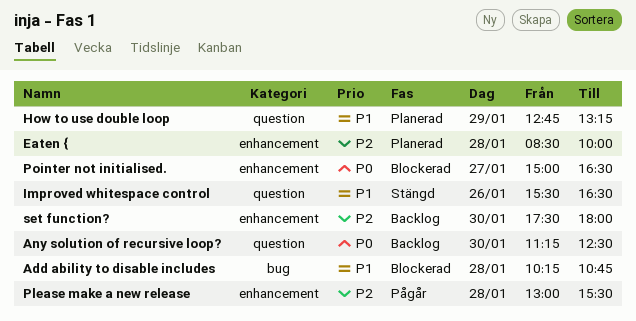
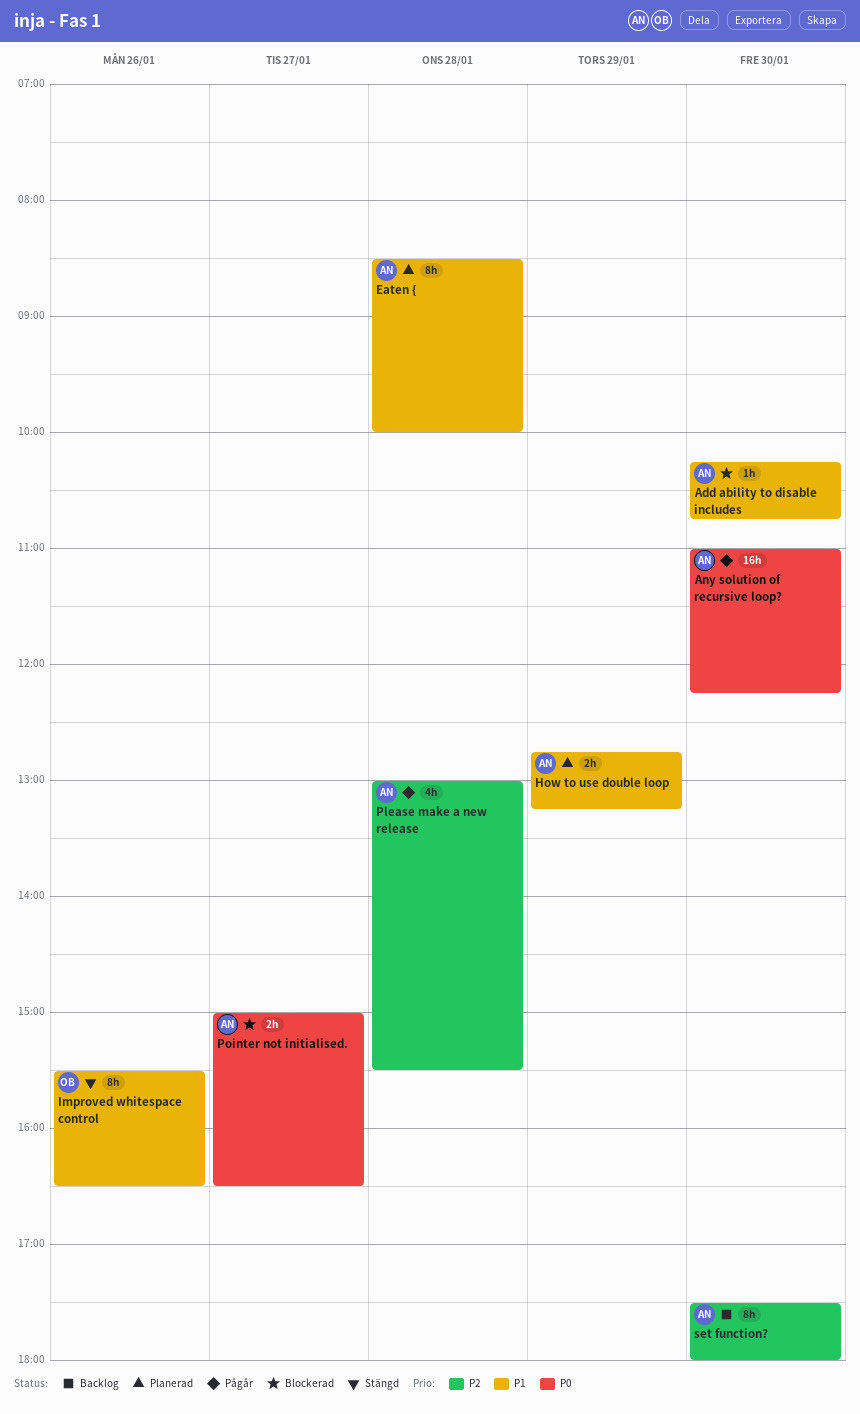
Add ability to disable includes, day: Jan 28 -> Jan 30
Any solution of recursive loop?, status: Backlog -> Pågår
Any solution of recursive loop?, begins: 11:15 -> 11:00
Any solution of recursive loop?, ends: 12:30 -> 12:15
Eaten {, priority: P2 -> P1

